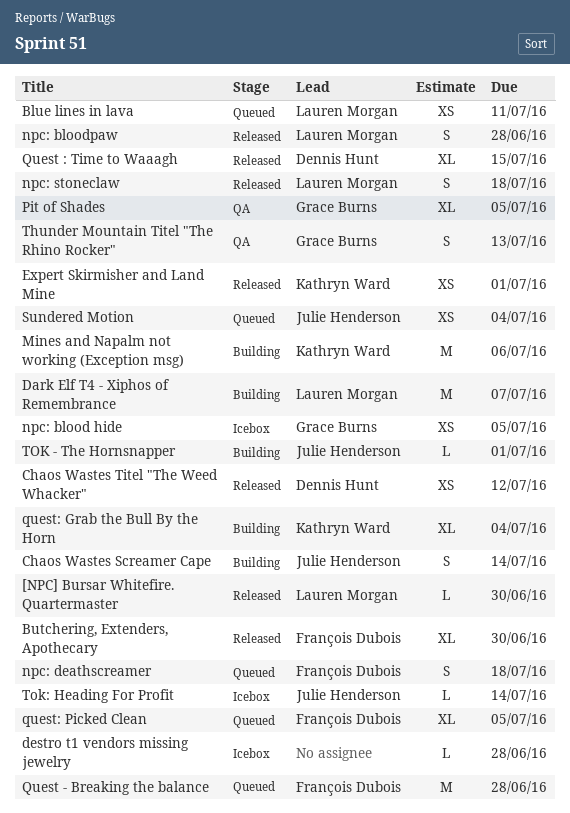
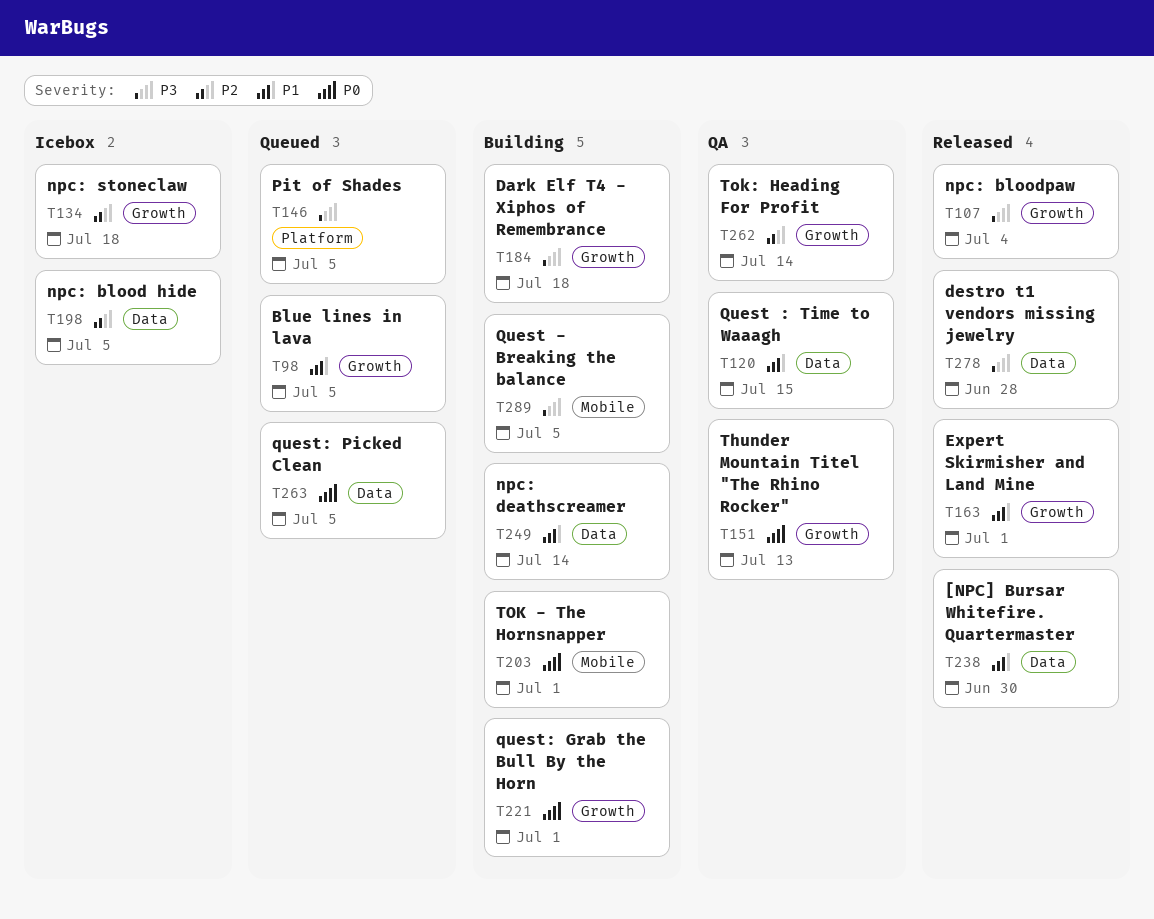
Blue lines in lava, due: Jul 11 -> Jul 5
Butchering, Extenders, Apothecary: present -> none
Chaos Wastes Screamer Cape: present -> none
Chaos Wastes Titel "The Weed Whacker": present -> none
Dark Elf T4 - Xiphos of Remembrance, due: Jul 7 -> Jul 18
destro t1 vendors missing jewelry, status: Icebox -> Released
Mines and Napalm not working (Exception msg): present -> none
npc: bloodpaw, due: Jun 28 -> Jul 4
npc: deathscreamer, status: Queued -> Building
npc: deathscreamer, due: Jul 18 -> Jul 14
npc: stoneclaw, status: Released -> Icebox
Pit of Shades, status: QA -> Queued
Quest - Breaking the balance, status: Queued -> Building
Quest - Breaking the balance, due: Jun 28 -> Jul 5
Quest : Time to Waaagh, status: Released -> QA
quest: Grab the Bull By the Horn, due: Jul 4 -> Jul 1
Sundered Motion: present -> none
Tok: Heading For Profit, status: Icebox -> QA

